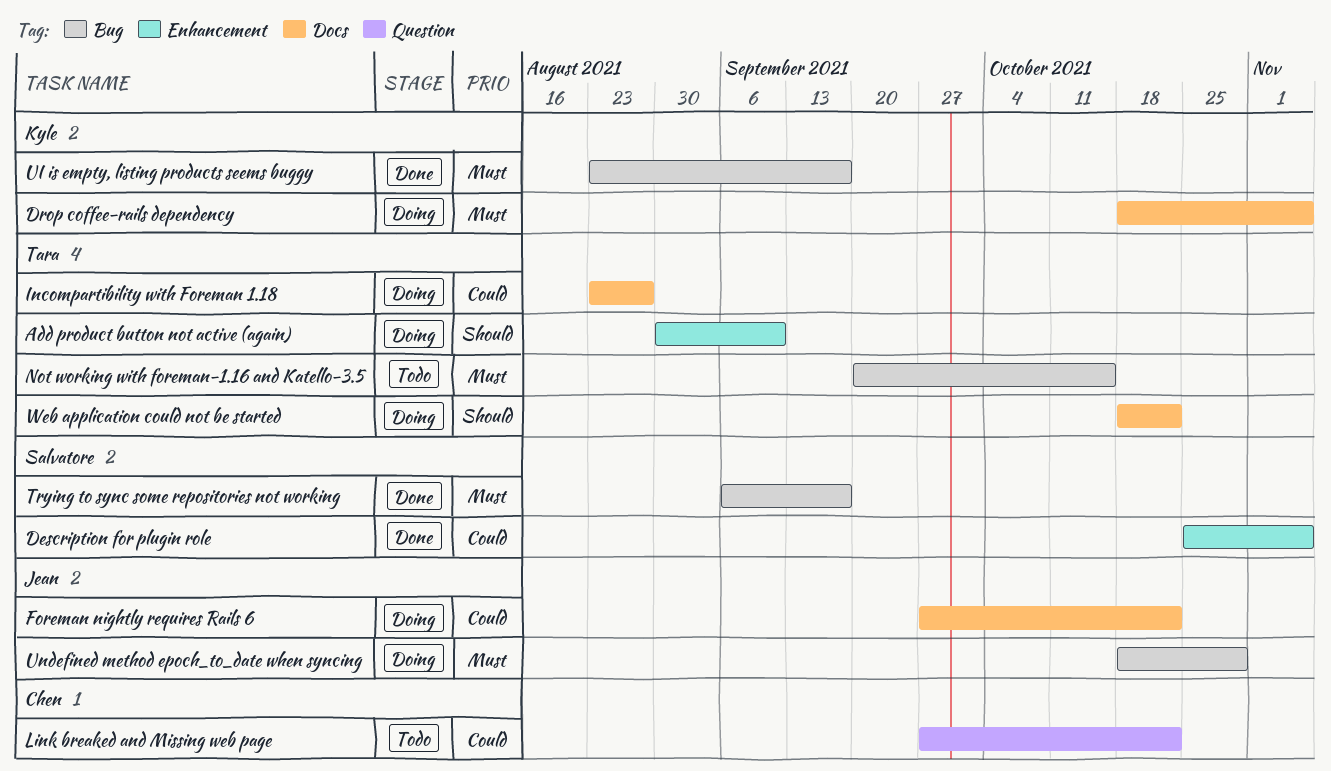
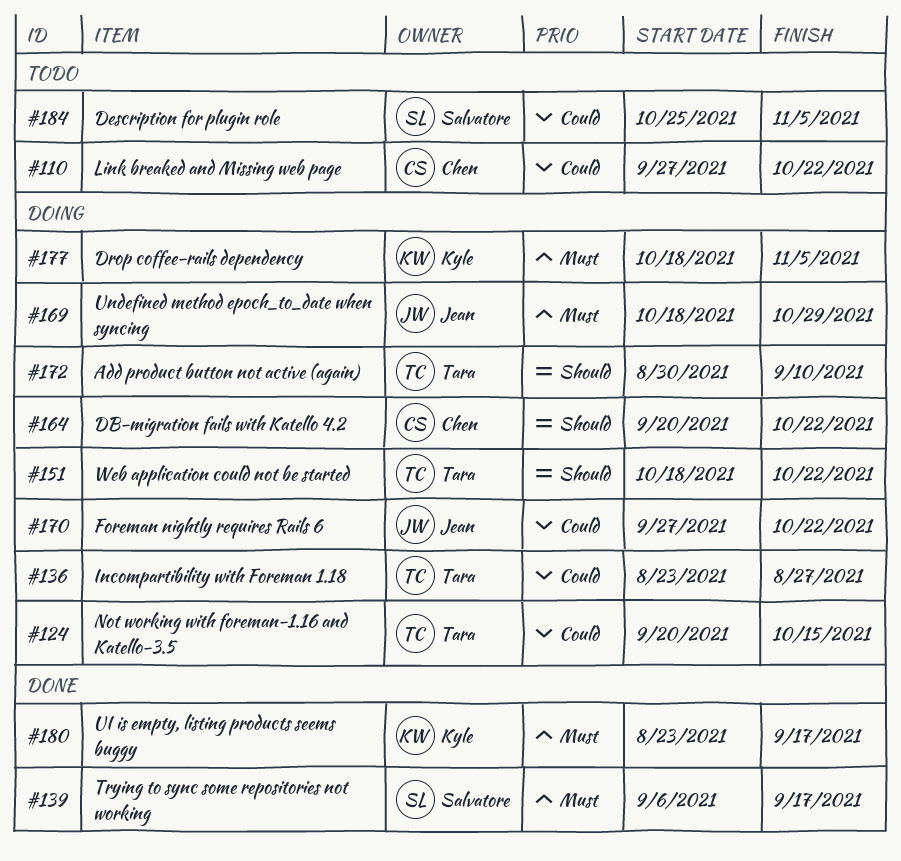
DB-migration fails with Katello 4.2: none -> present
Description for plugin role, status: Done -> Todo
Not working with foreman-1.16 and Katello-3.5, status: Todo -> Doing
Not working with foreman-1.16 and Katello-3.5, priority: Must -> Could

